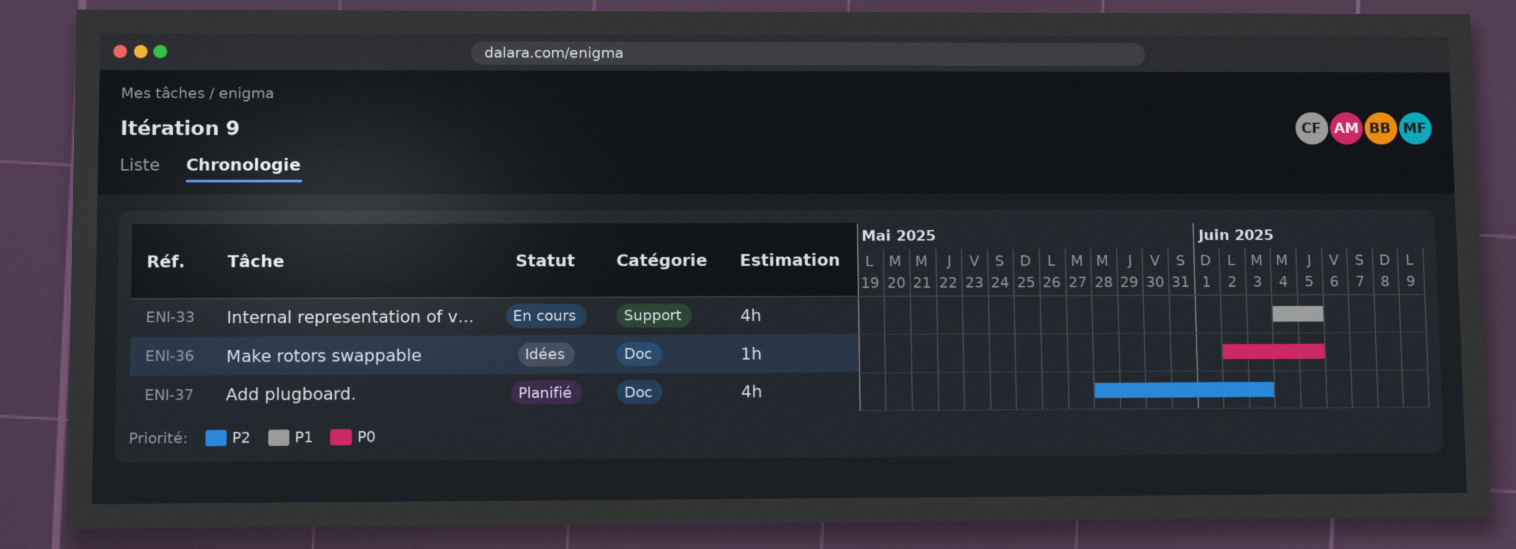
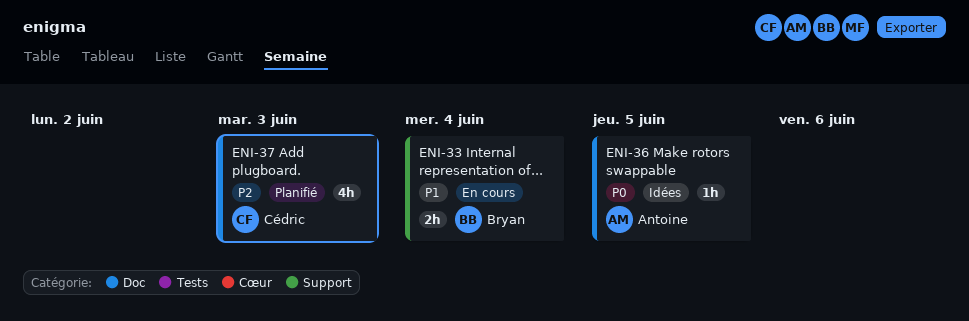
ENI-33, estimate: 4h -> 2h
ENI-33, due: Jun 5 -> Jun 4

